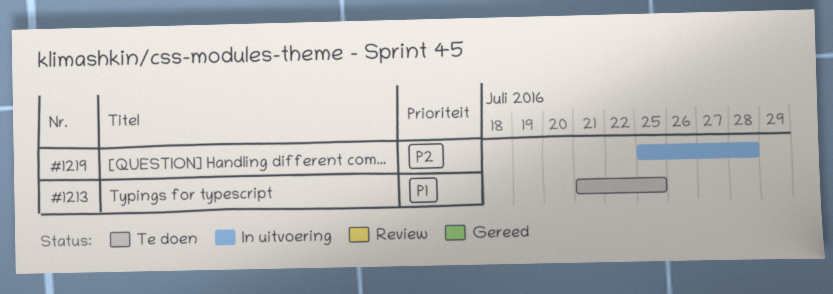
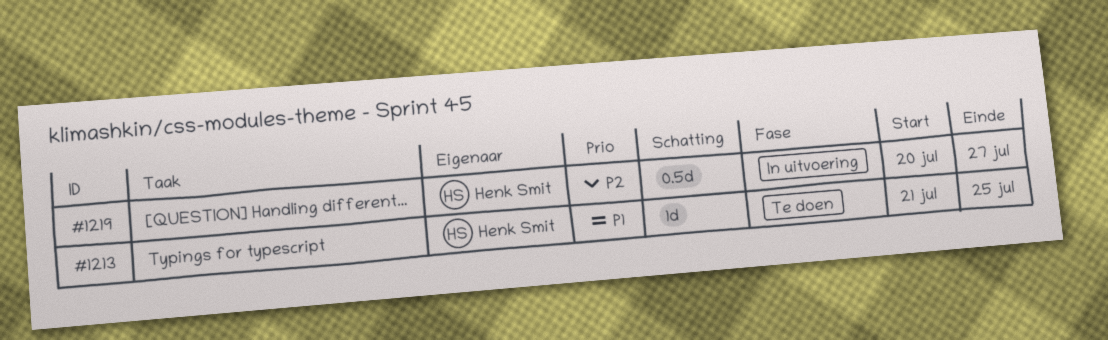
#1219, start: Jul 25 -> Jul 20
#1219, due: Jul 28 -> Jul 27

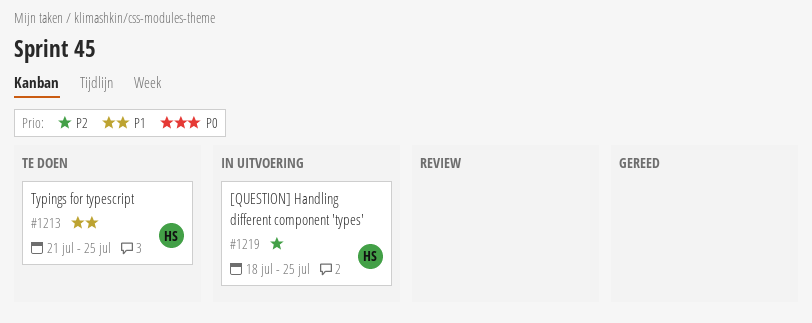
#1219, start: Jul 20 -> Jul 18
#1219, due: Jul 27 -> Jul 25

